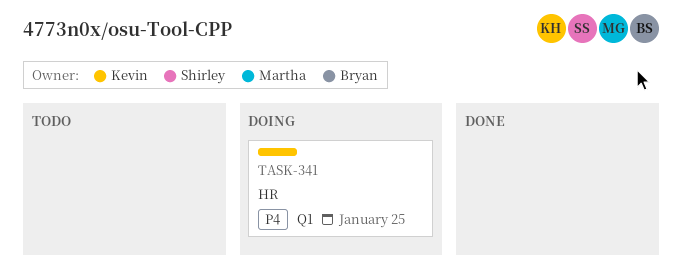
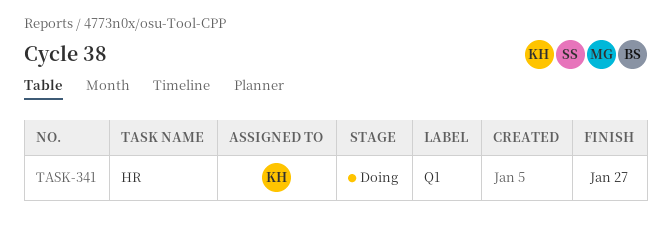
TASK-341, due: Jan 25 -> Jan 27

